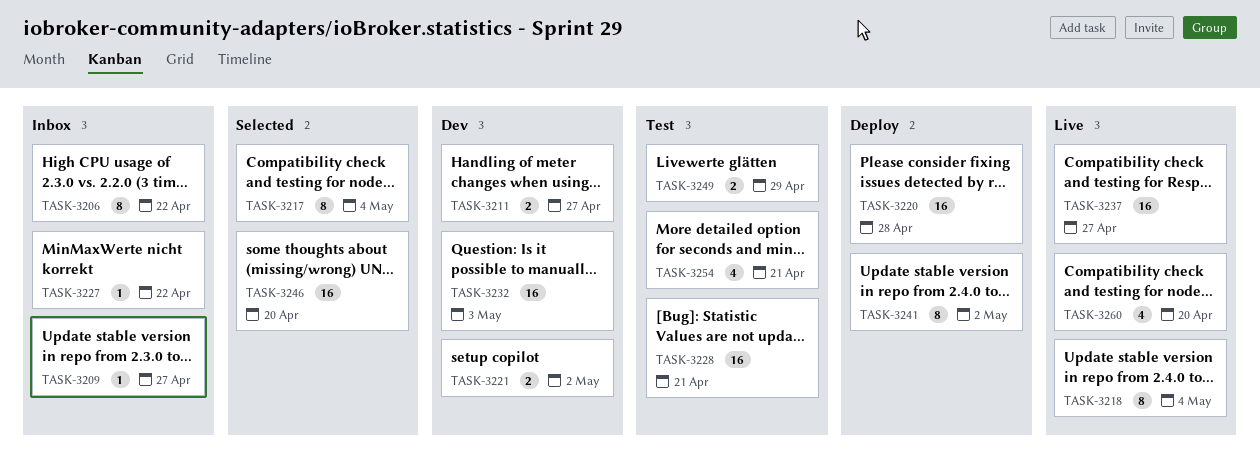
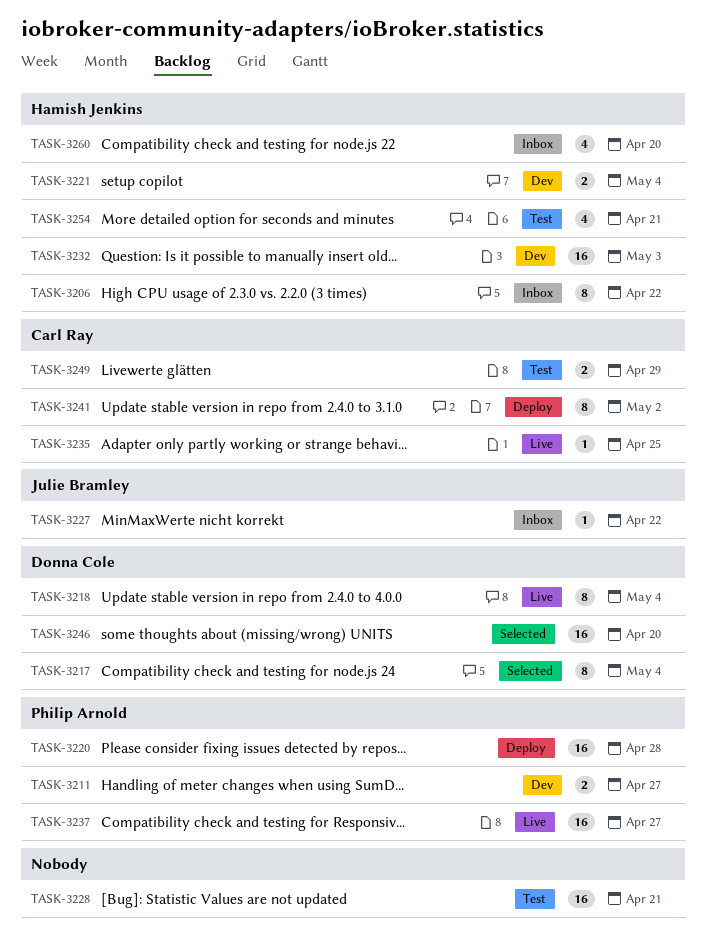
TASK-3209: present -> none
TASK-3221, due: May 2 -> May 4
TASK-3235: none -> present
TASK-3260, status: Live -> Inbox

